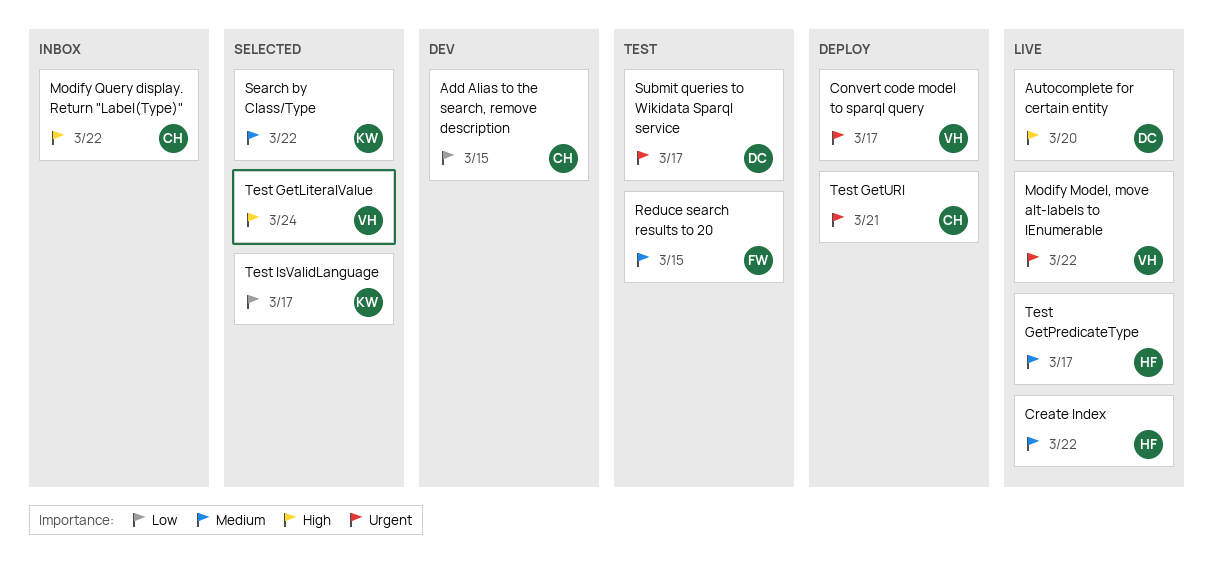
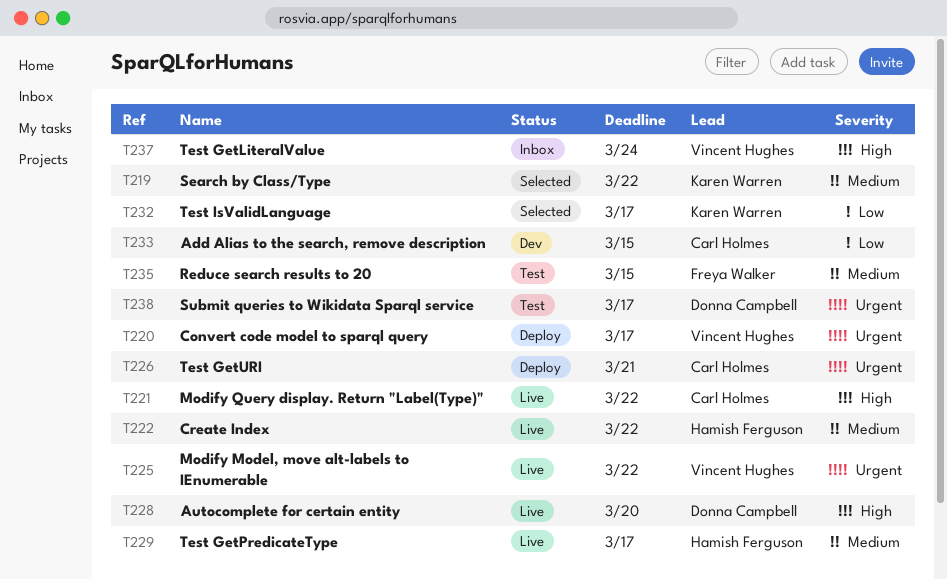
Modify Query display. Return "Label(Type)", status: Inbox -> Live
Test GetLiteralValue, status: Selected -> Inbox

